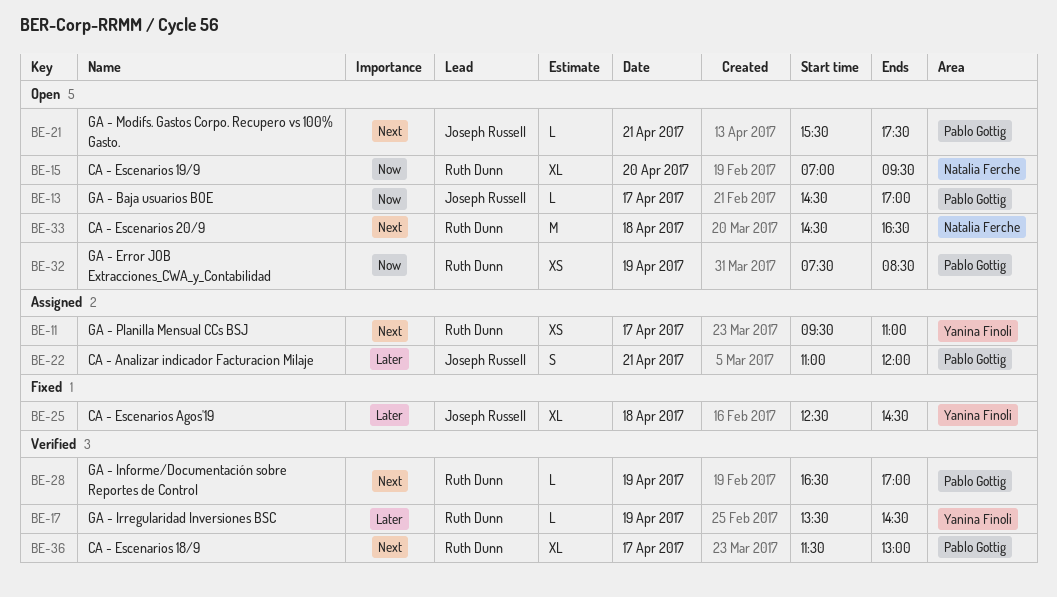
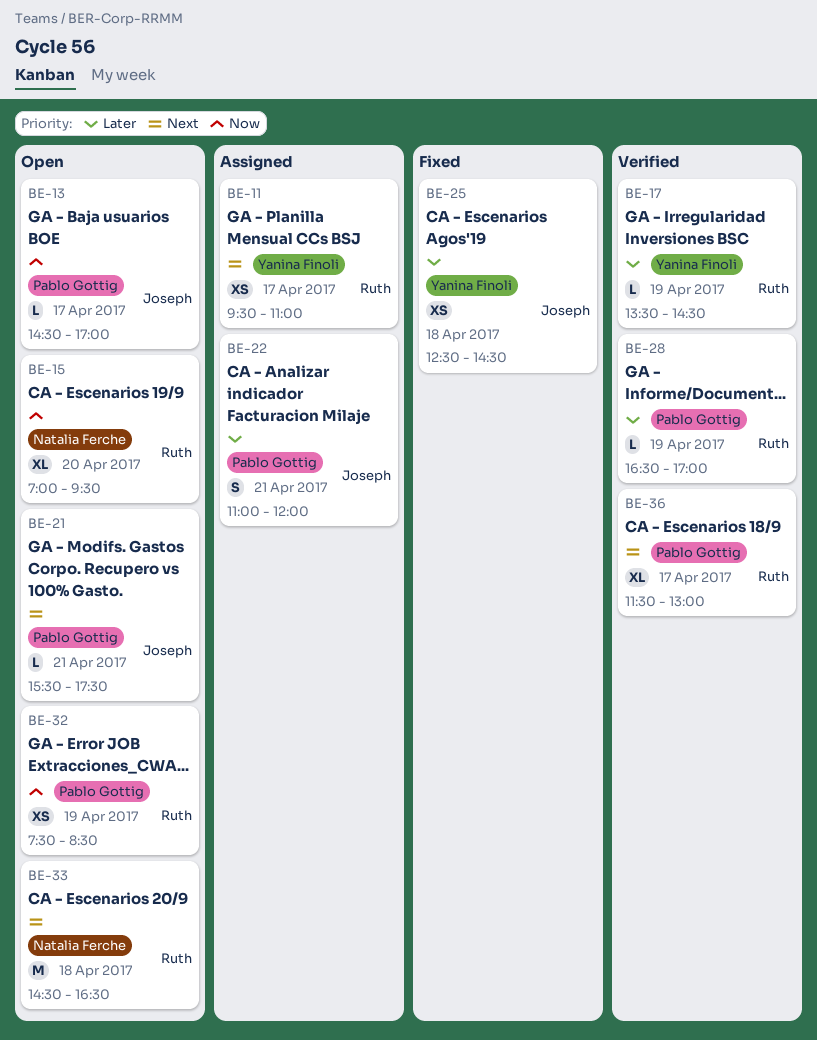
BE-25, estimate: XL -> XS
BE-28, priority: Next -> Later

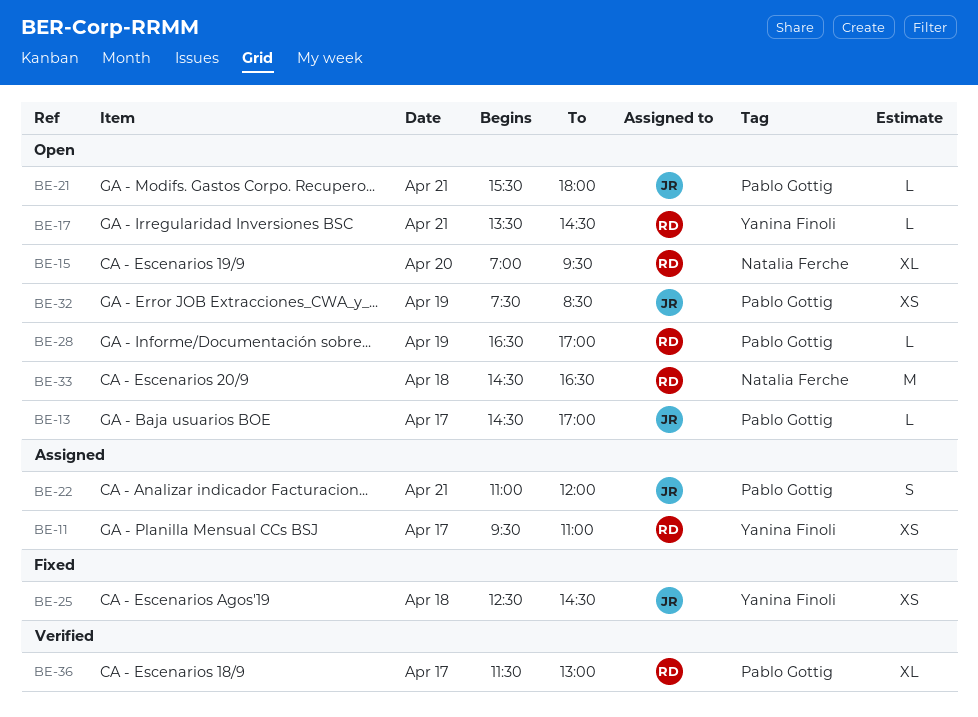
BE-17, status: Verified -> Open
BE-17, day: Apr 19 -> Apr 21
BE-21, ends: 17:30 -> 18:00
BE-28, status: Verified -> Open
BE-32, owner: Ruth -> Joseph

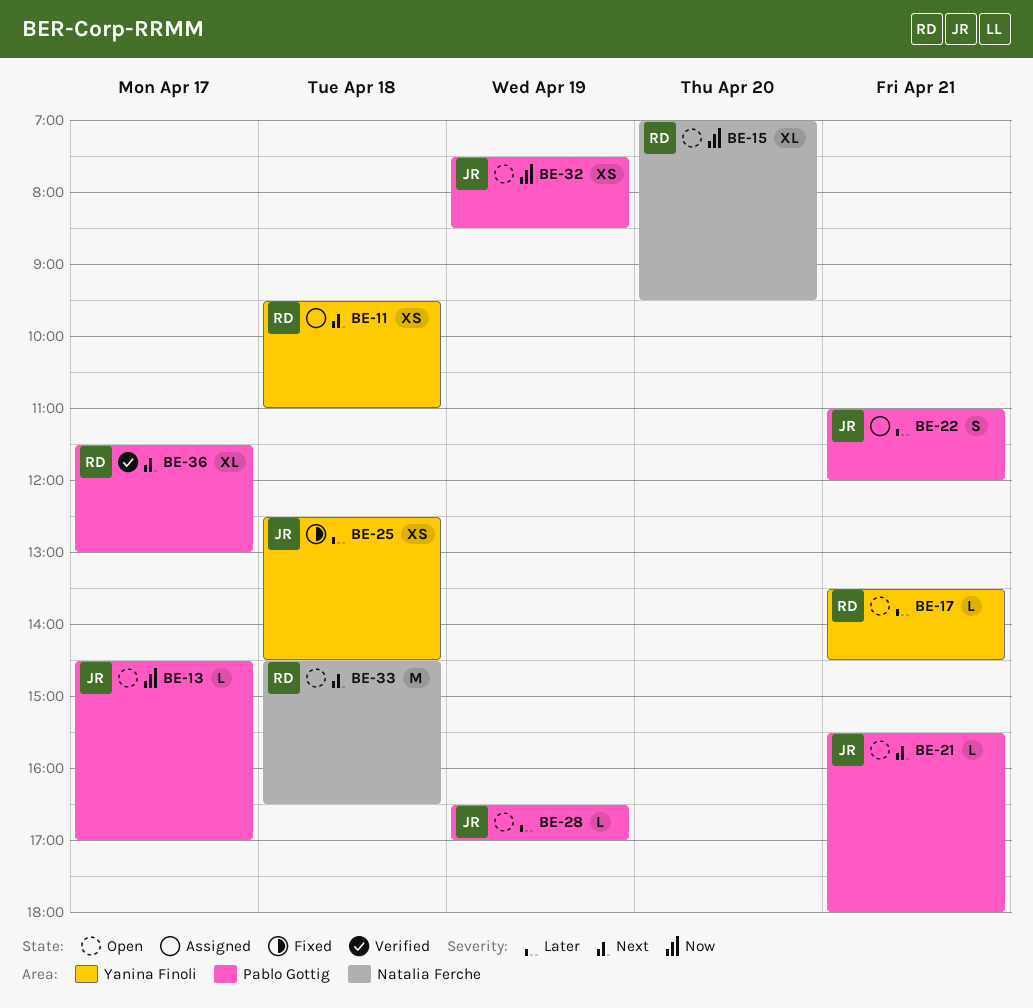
BE-11, day: Apr 17 -> Apr 18
BE-28, owner: RD -> JR

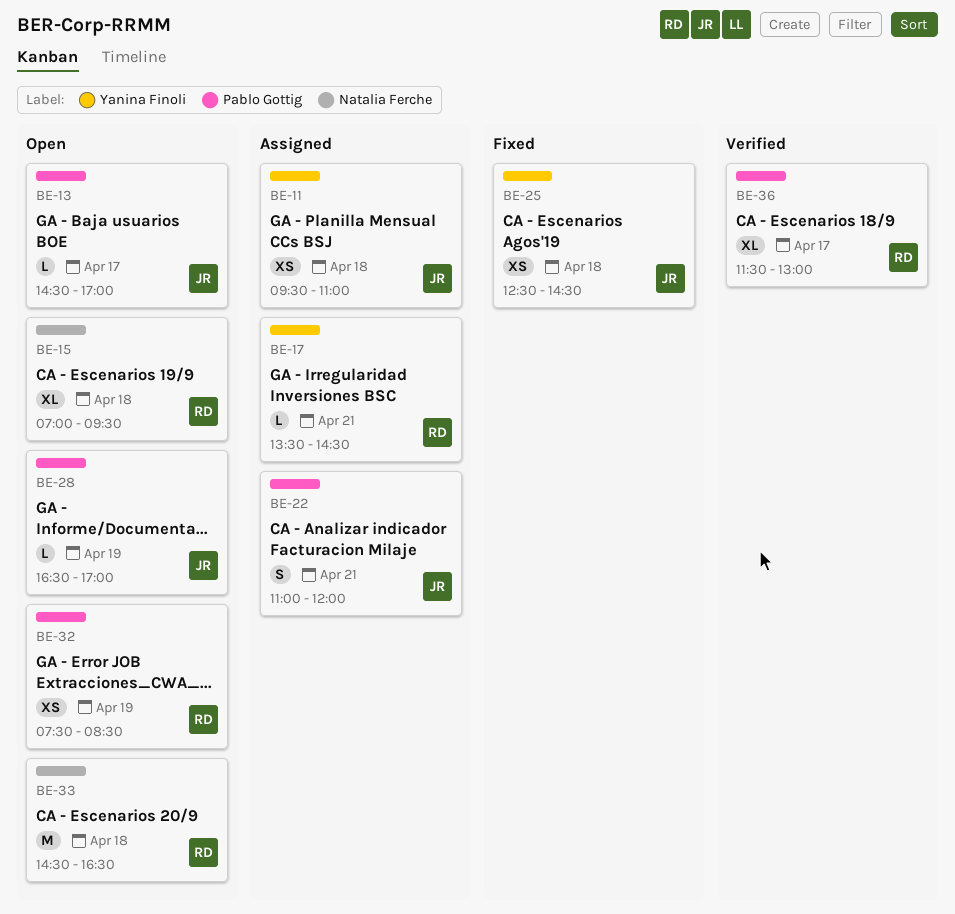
BE-11, owner: RD -> JR
BE-15, day: Apr 20 -> Apr 18
BE-17, status: Open -> Assigned
BE-21: present -> none
BE-32, owner: JR -> RD

